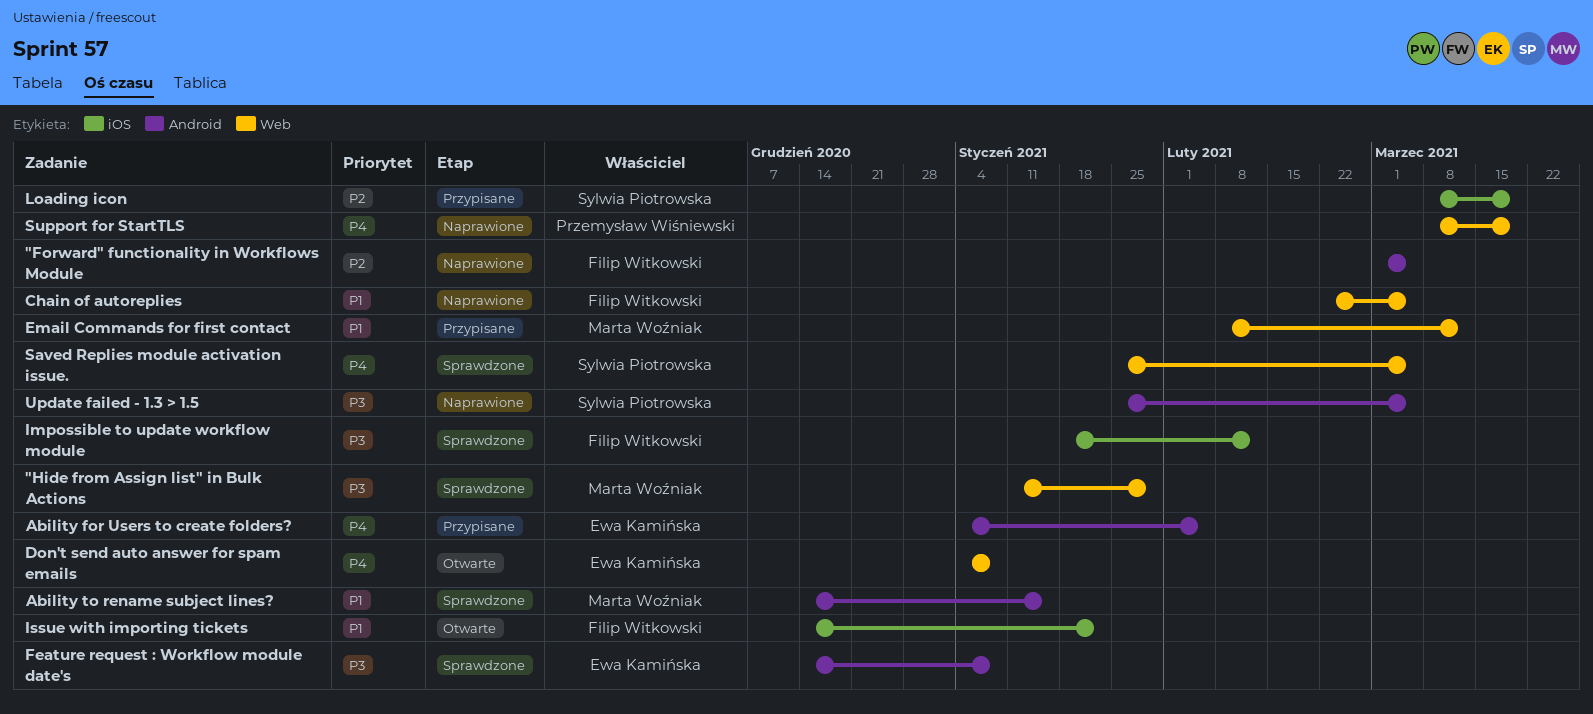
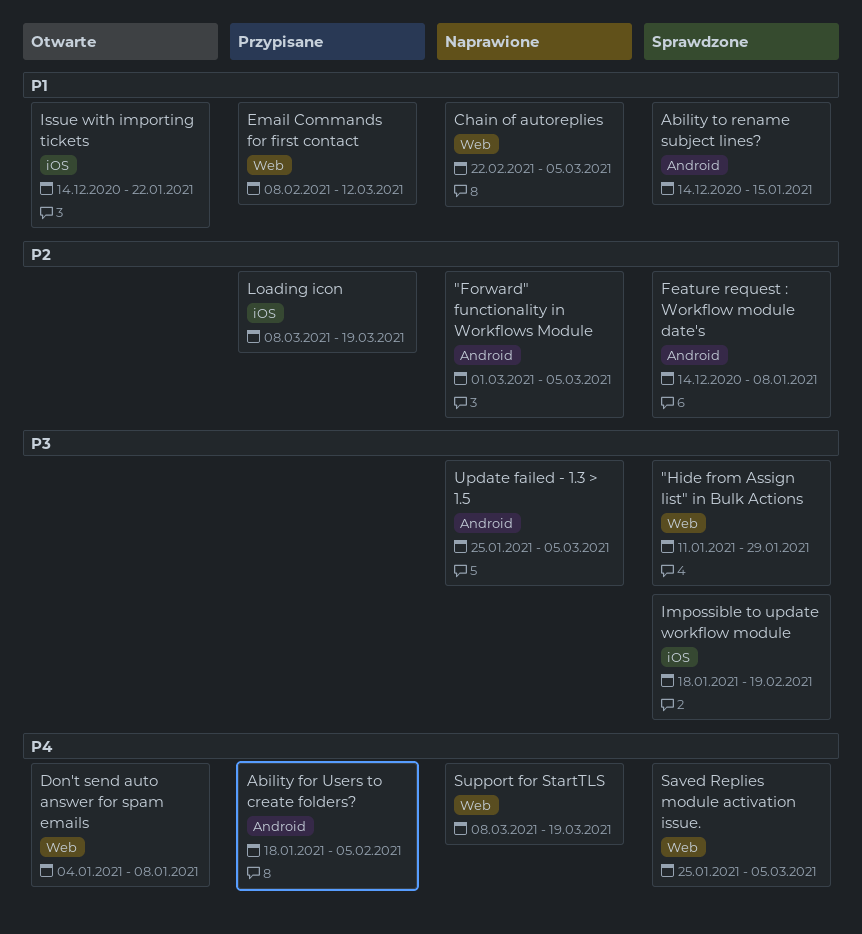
Ability for Users to create folders?, start: Jan 4 -> Jan 18
Feature request : Workflow module date's, priority: P3 -> P2
Impossible to update workflow module, due: Feb 12 -> Feb 19

